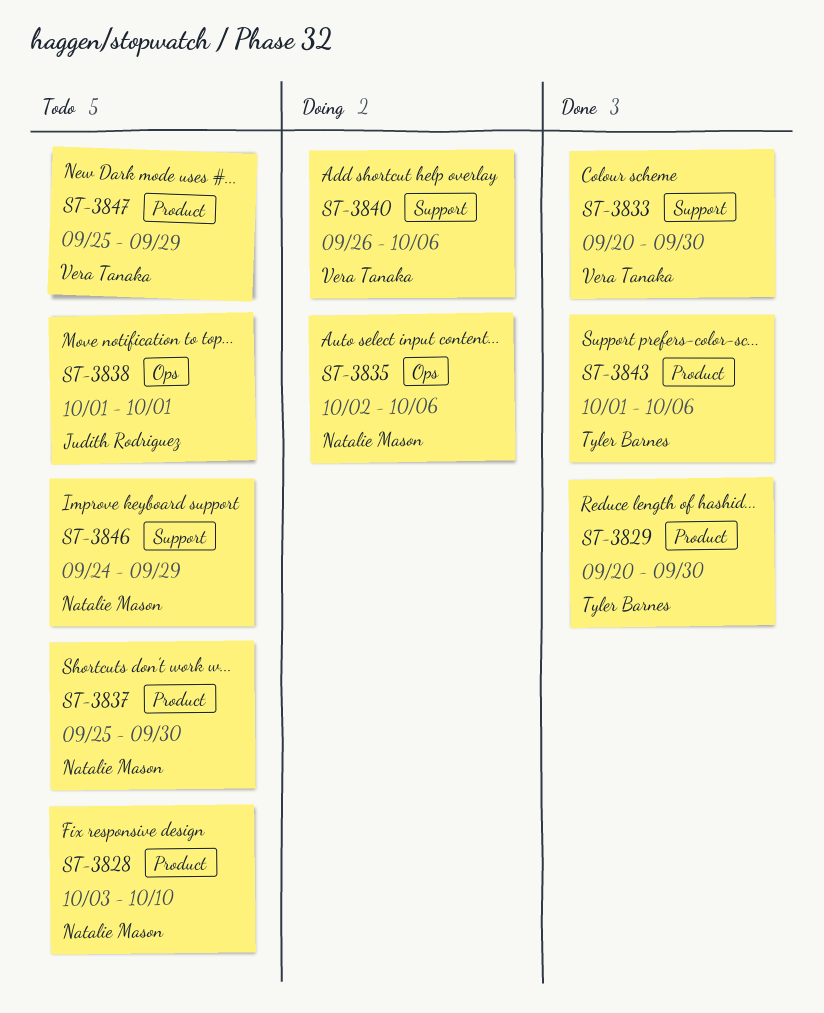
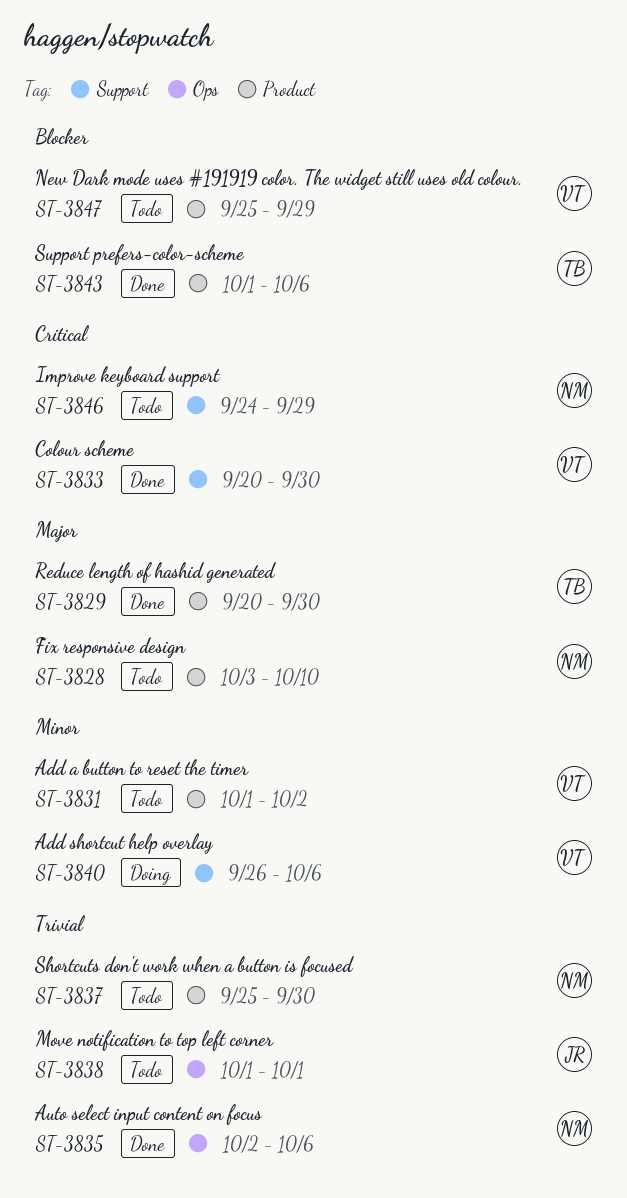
ST-3831: none -> present
ST-3835, status: Doing -> Done

